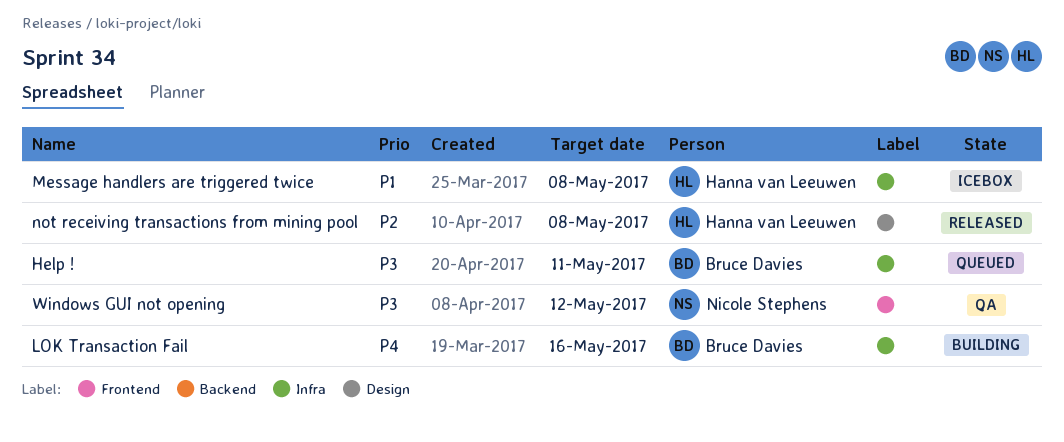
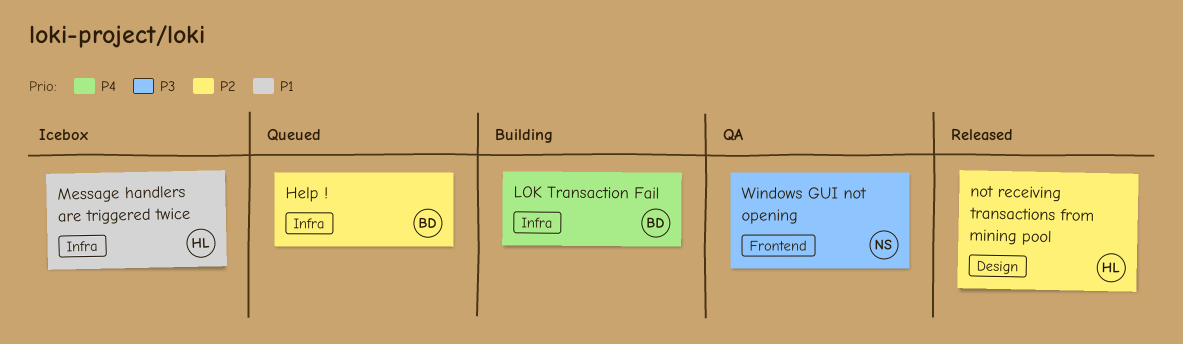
Help !, priority: P3 -> P2

